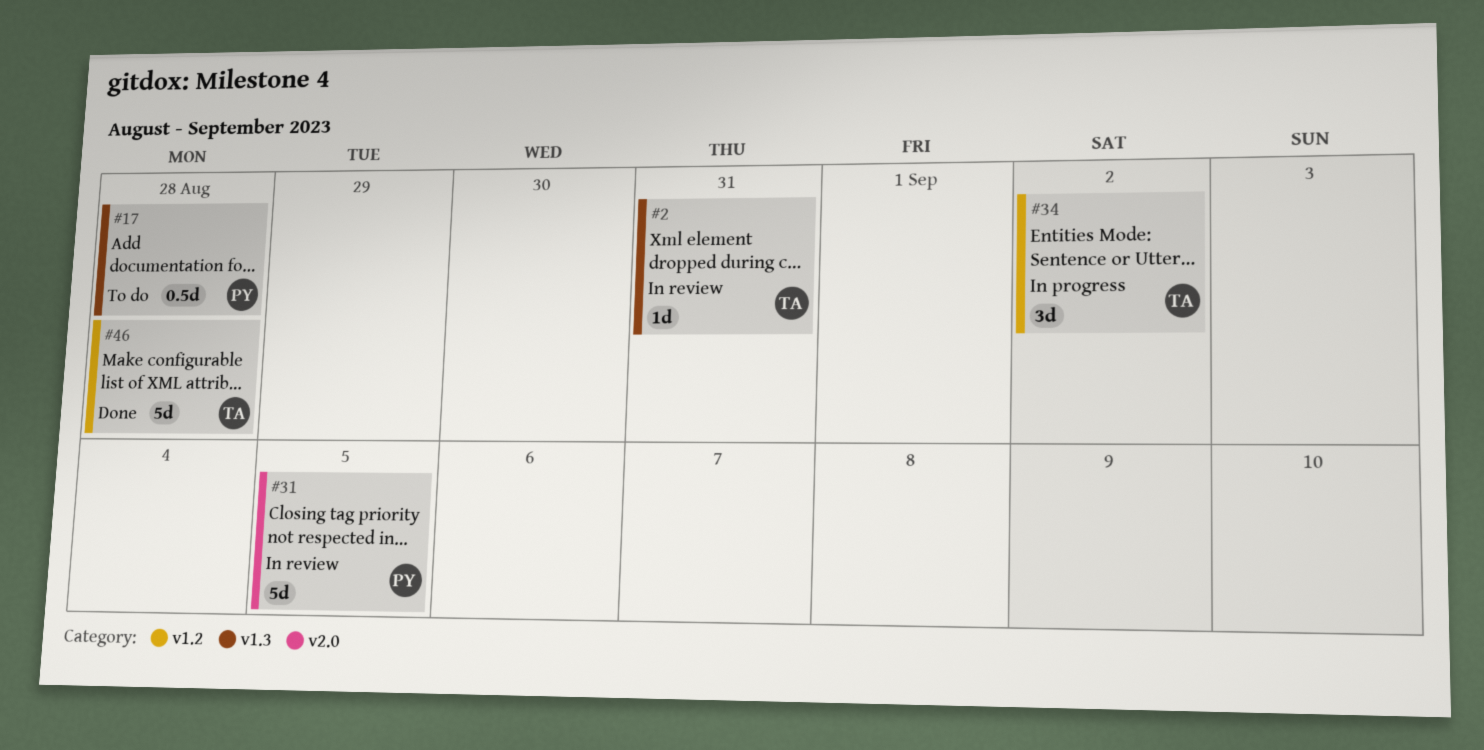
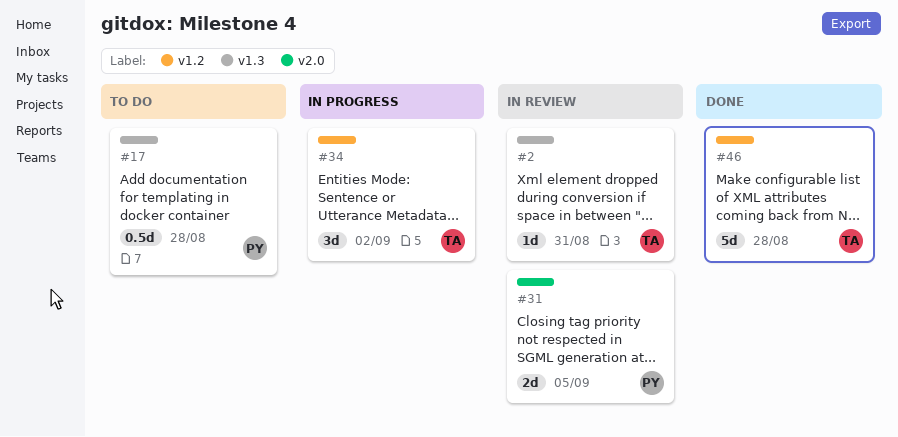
#31, estimate: 5d -> 2d

